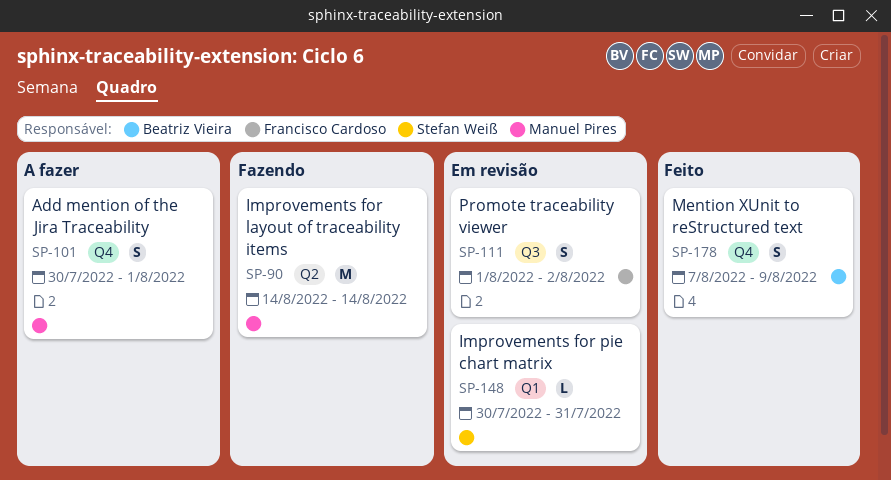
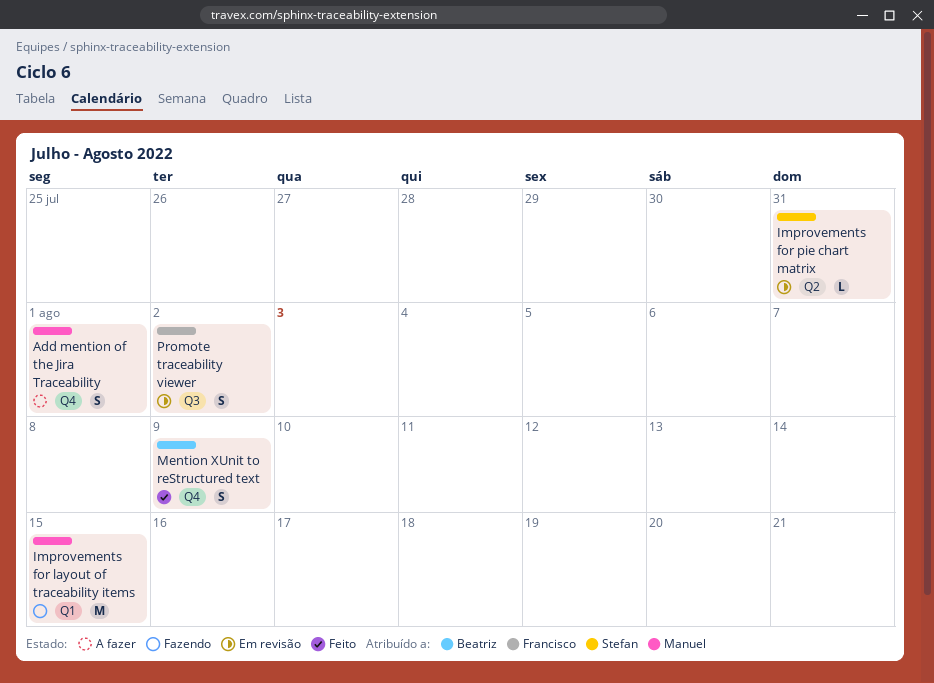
Improvements for layout of traceability items, label: Q2 -> Q1
Improvements for layout of traceability items, due: Aug 14 -> Aug 15
Improvements for pie chart matrix, label: Q1 -> Q2

